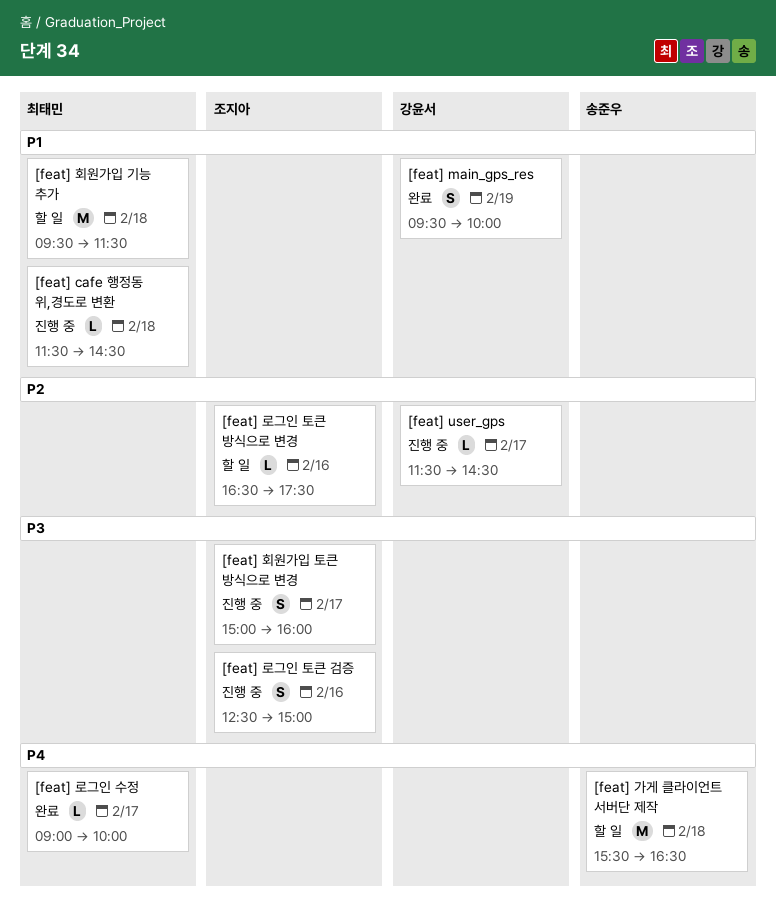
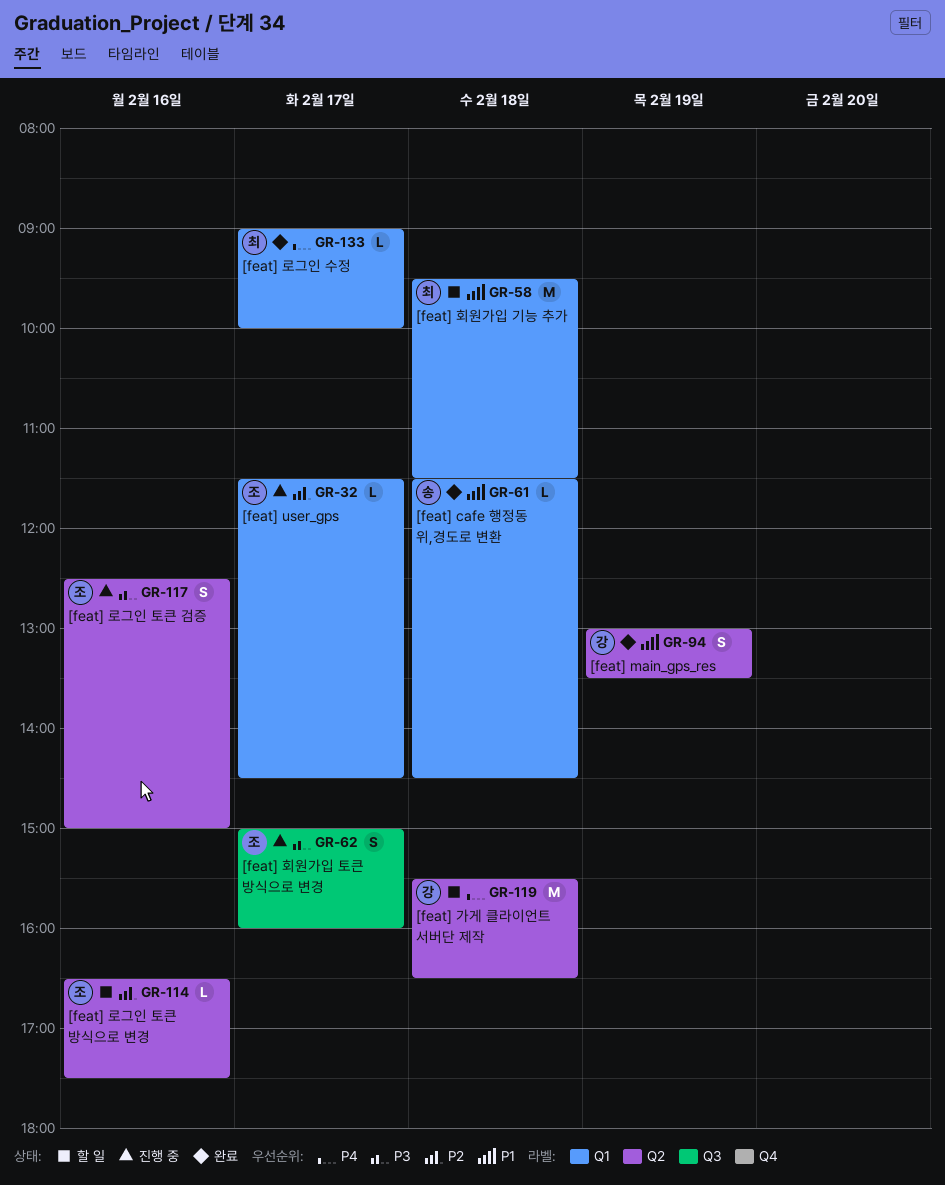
[feat] cafe 행정동 위,경도로 변환, status: 진행 중 -> 완료
[feat] cafe 행정동 위,경도로 변환, owner: 최태민 -> 송준우
[feat] main_gps_res, begins: 09:30 -> 13:00
[feat] main_gps_res, ends: 10:00 -> 13:30
[feat] user_gps, owner: 강윤서 -> 조지아
[feat] 가게 클라이언트 서버단 제작, owner: 송준우 -> 강윤서

